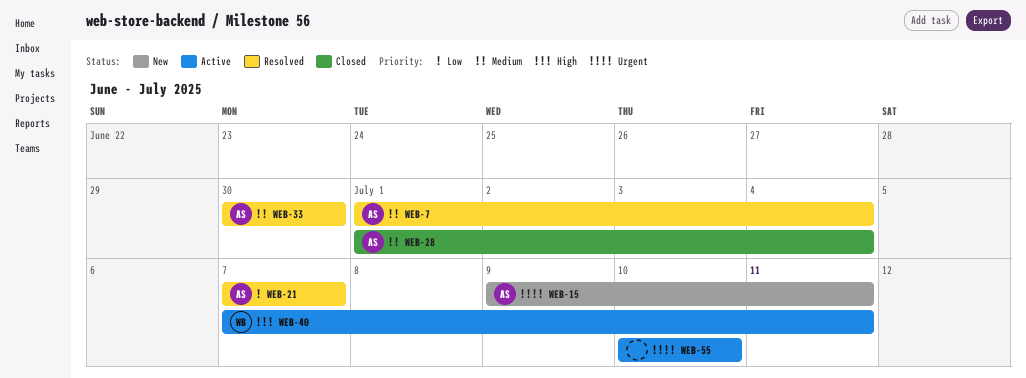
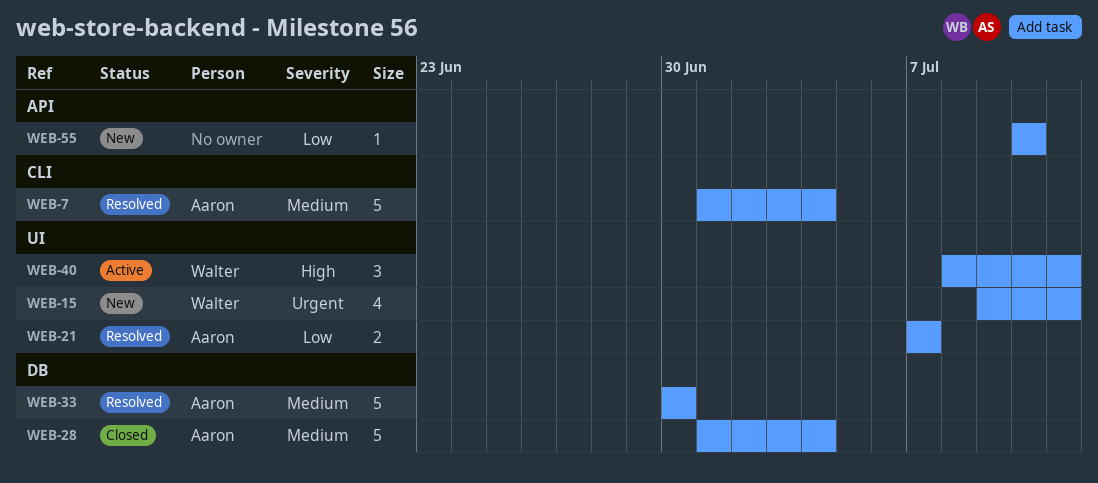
WEB-15, owner: Aaron -> Walter
WEB-40, start: Jul 7 -> Jul 8
WEB-55, status: Active -> New
WEB-55, priority: Urgent -> Low

